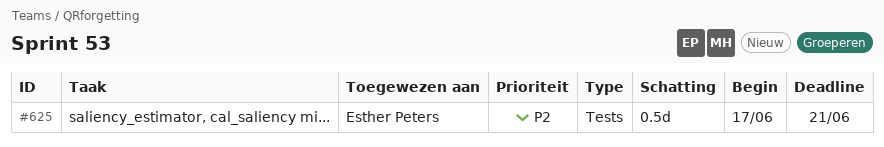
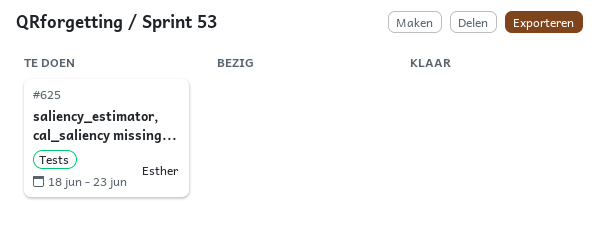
#625, start: Jun 17 -> Jun 18
#625, due: Jun 21 -> Jun 23

